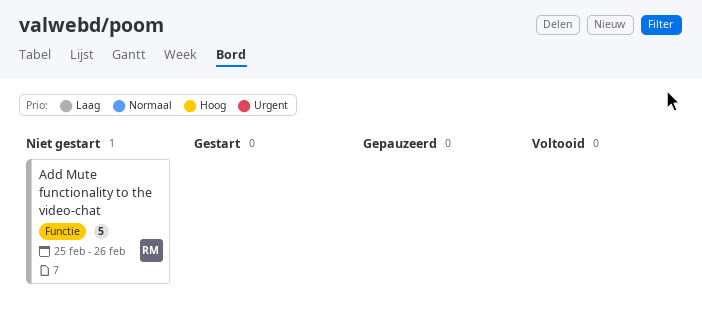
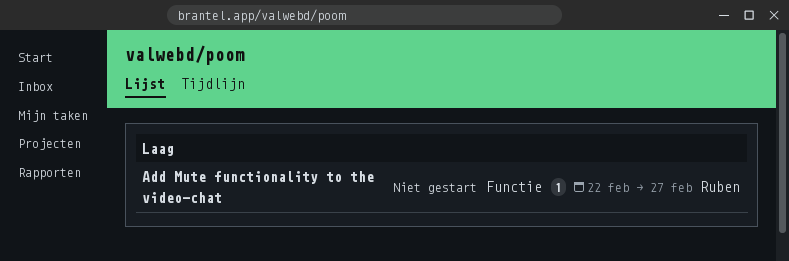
Add Mute functionality to the video-chat, estimate: 5 -> 1
Add Mute functionality to the video-chat, start: Feb 25 -> Feb 22
Add Mute functionality to the video-chat, due: Feb 26 -> Feb 27

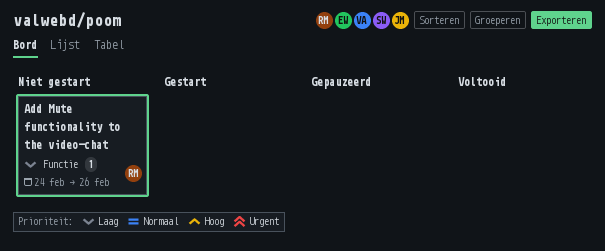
Add Mute functionality to the video-chat, start: Feb 22 -> Feb 24
Add Mute functionality to the video-chat, due: Feb 27 -> Feb 26

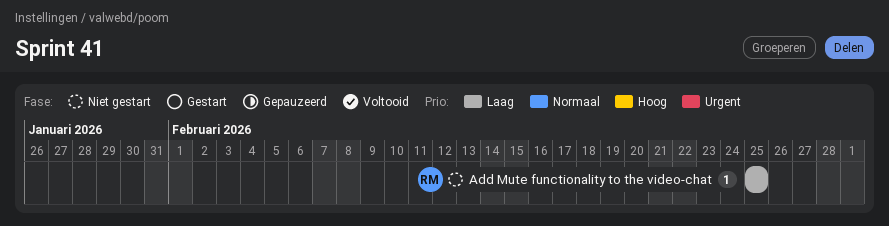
Add Mute functionality to the video-chat, start: Feb 24 -> Feb 25
Add Mute functionality to the video-chat, due: Feb 26 -> Feb 25

